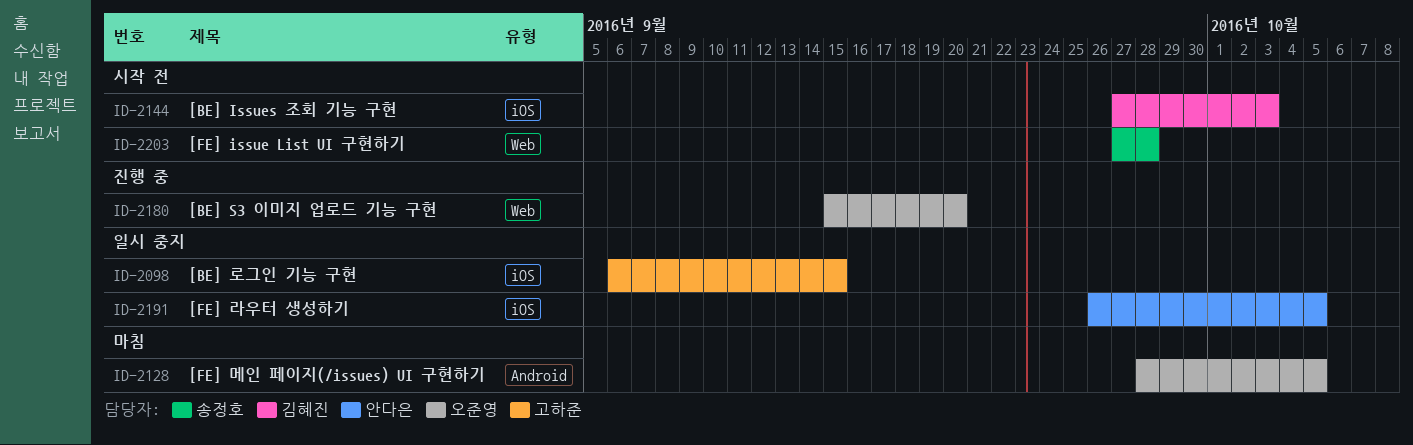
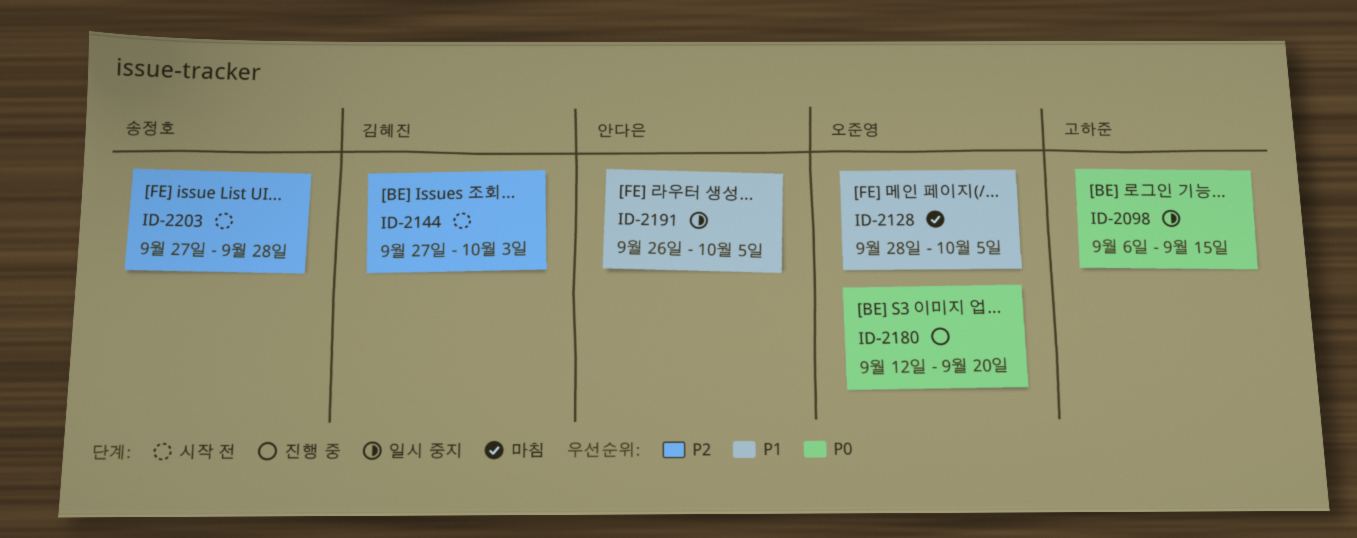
ID-2180, start: Sep 15 -> Sep 12

